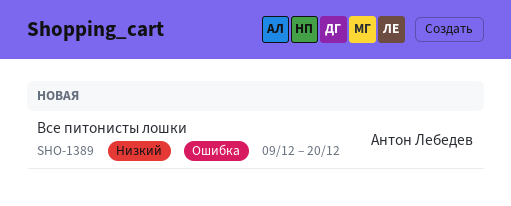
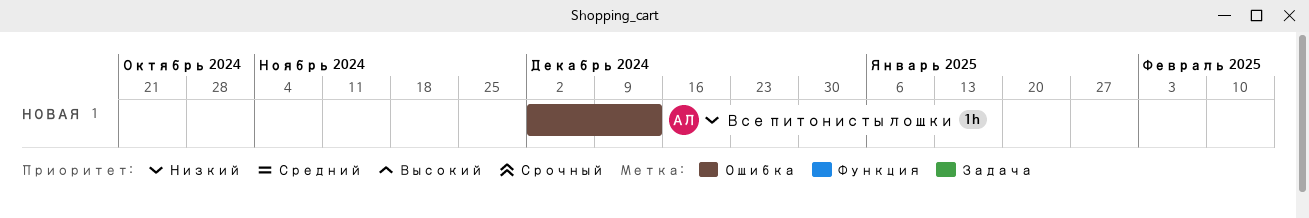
Все питонисты лошки, start: Dec 9 -> Dec 2
Все питонисты лошки, due: Dec 20 -> Dec 13

